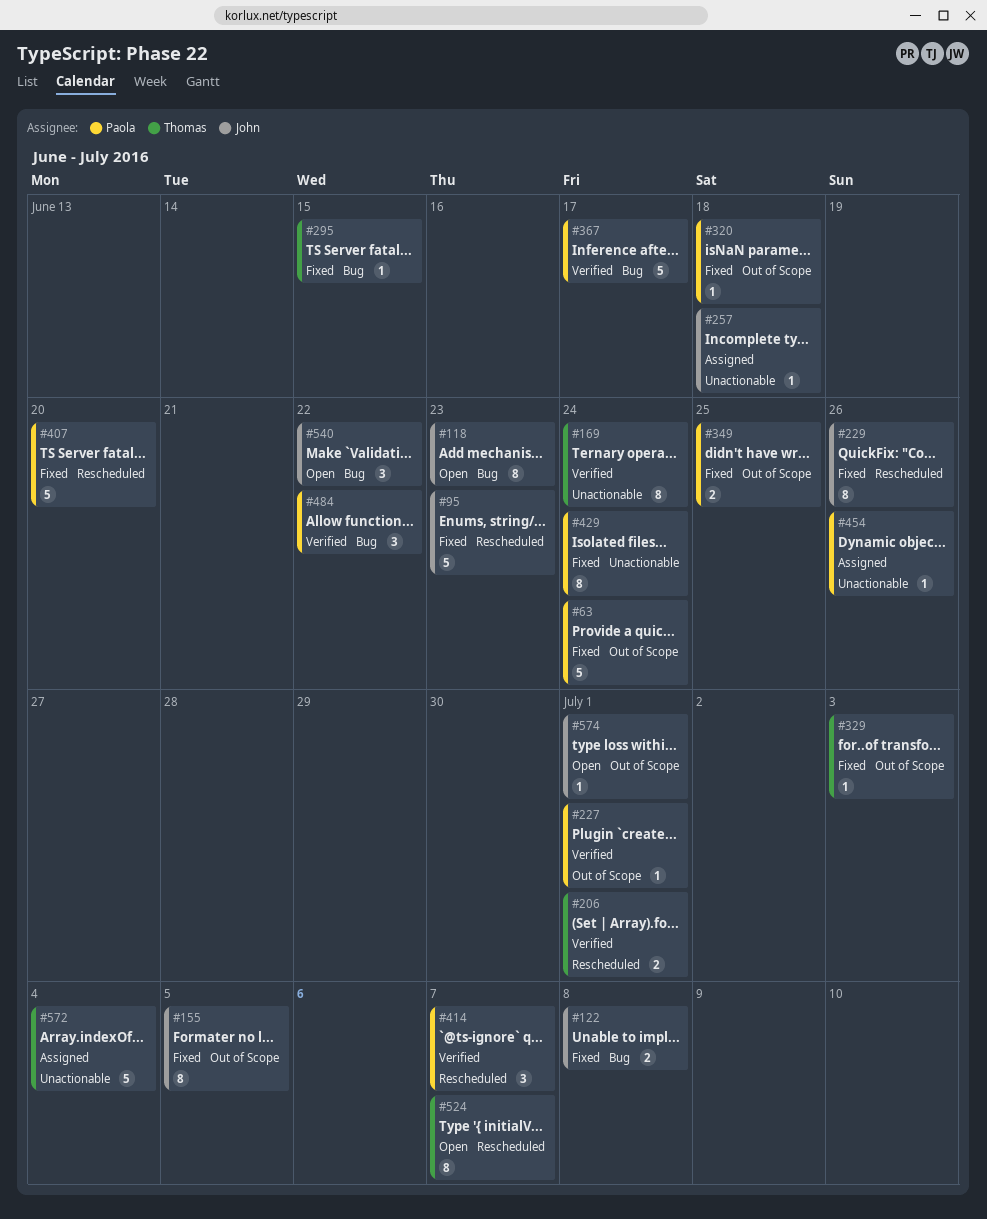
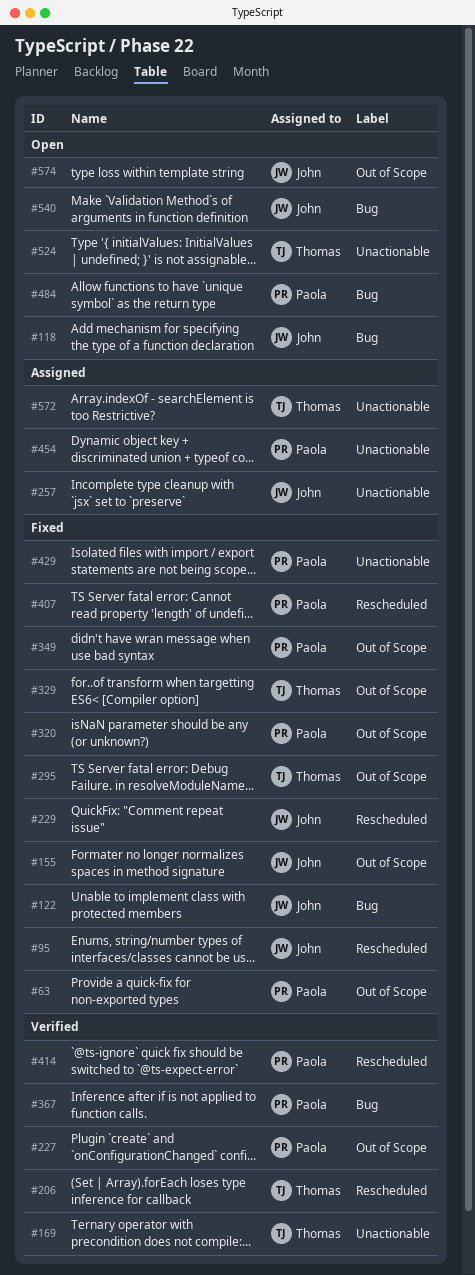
#295, label: Bug -> Out of Scope
#484, status: Verified -> Open
#524, label: Rescheduled -> Unactionable

